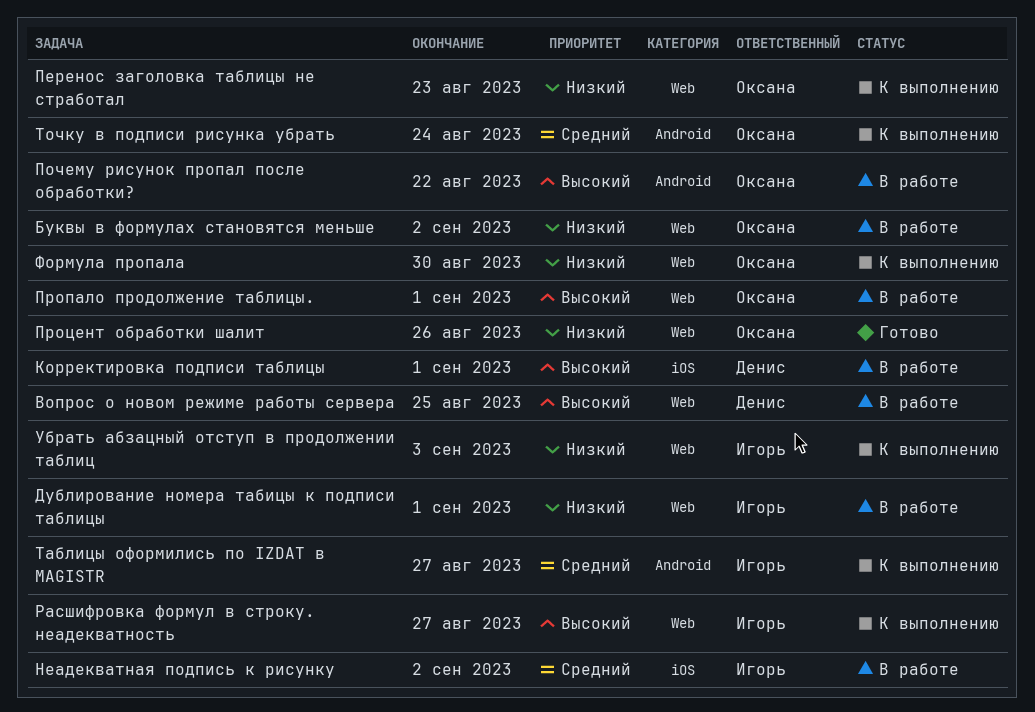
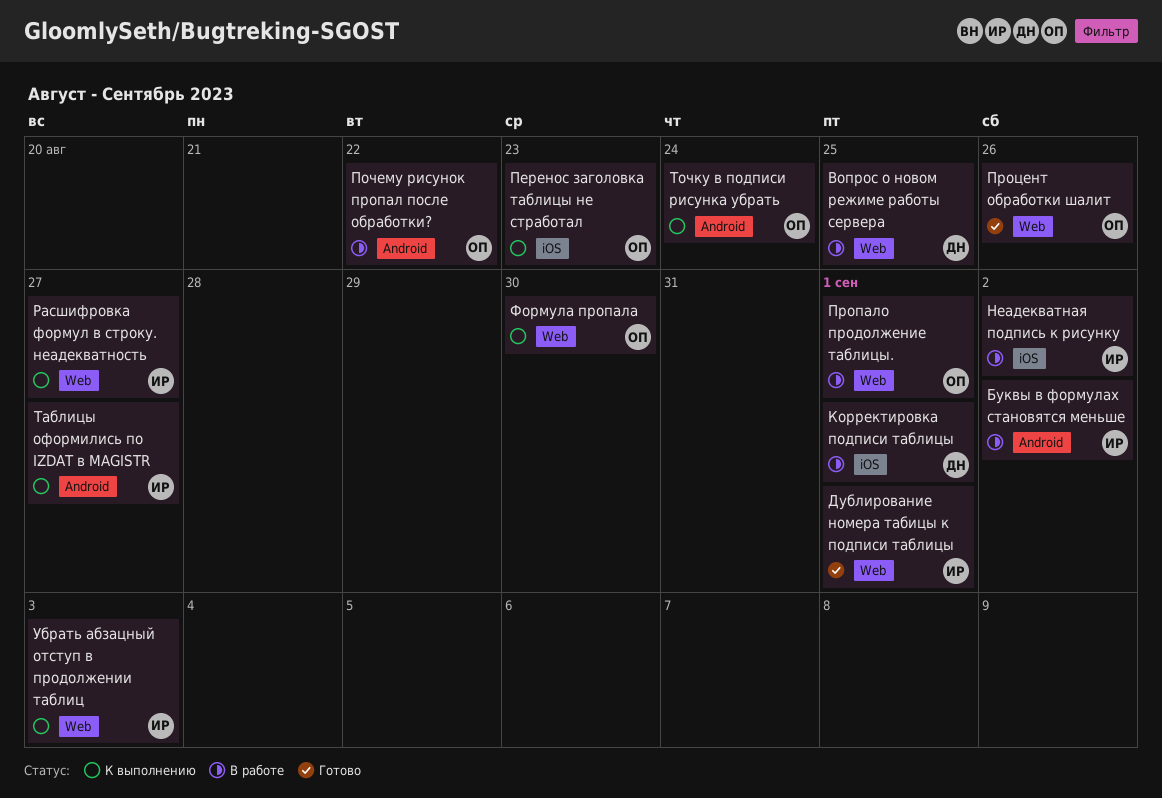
Буквы в формулах становятся меньше, owner: Оксана -> Игорь
Буквы в формулах становятся меньше, label: Web -> Android
Дублирование номера табицы к подписи таблицы, status: В работе -> Готово
Перенос заголовка таблицы не стработал, label: Web -> iOS

